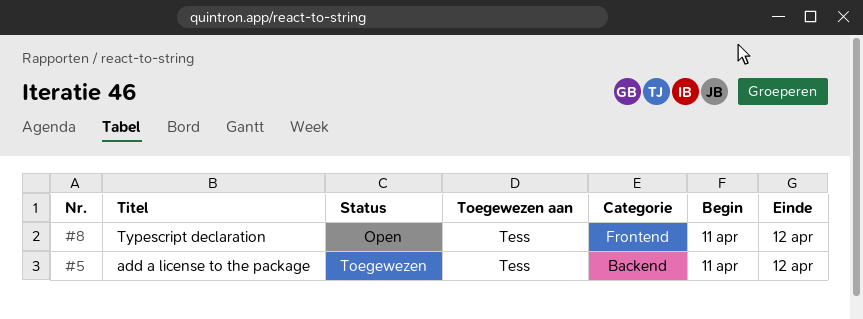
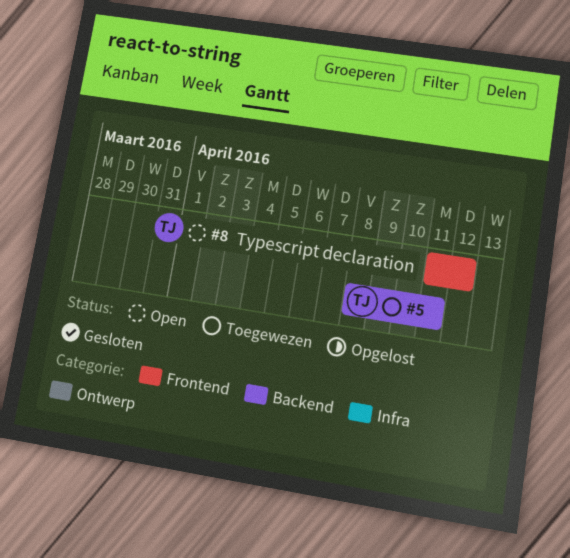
#5, start: Apr 11 -> Apr 8
#5, due: Apr 12 -> Apr 11

